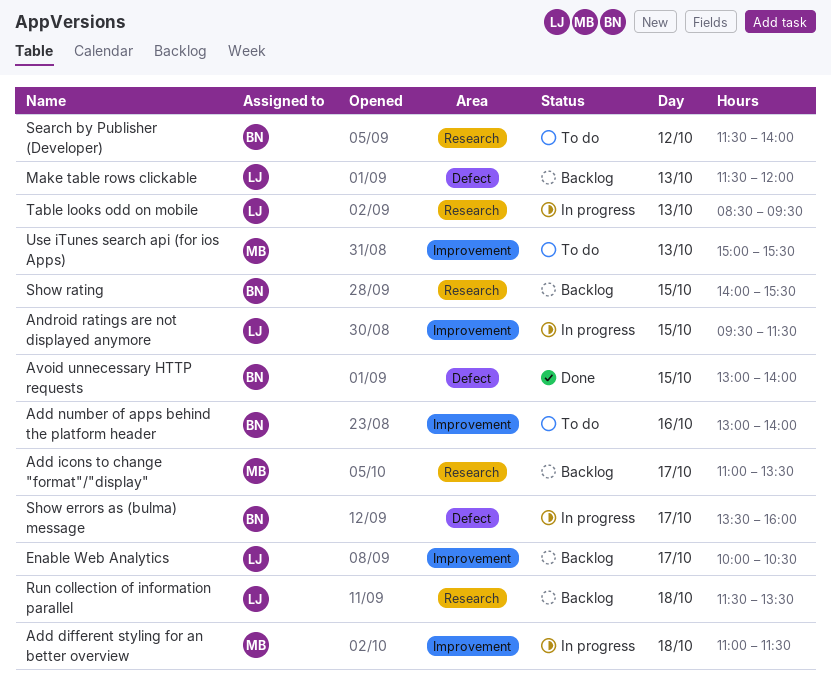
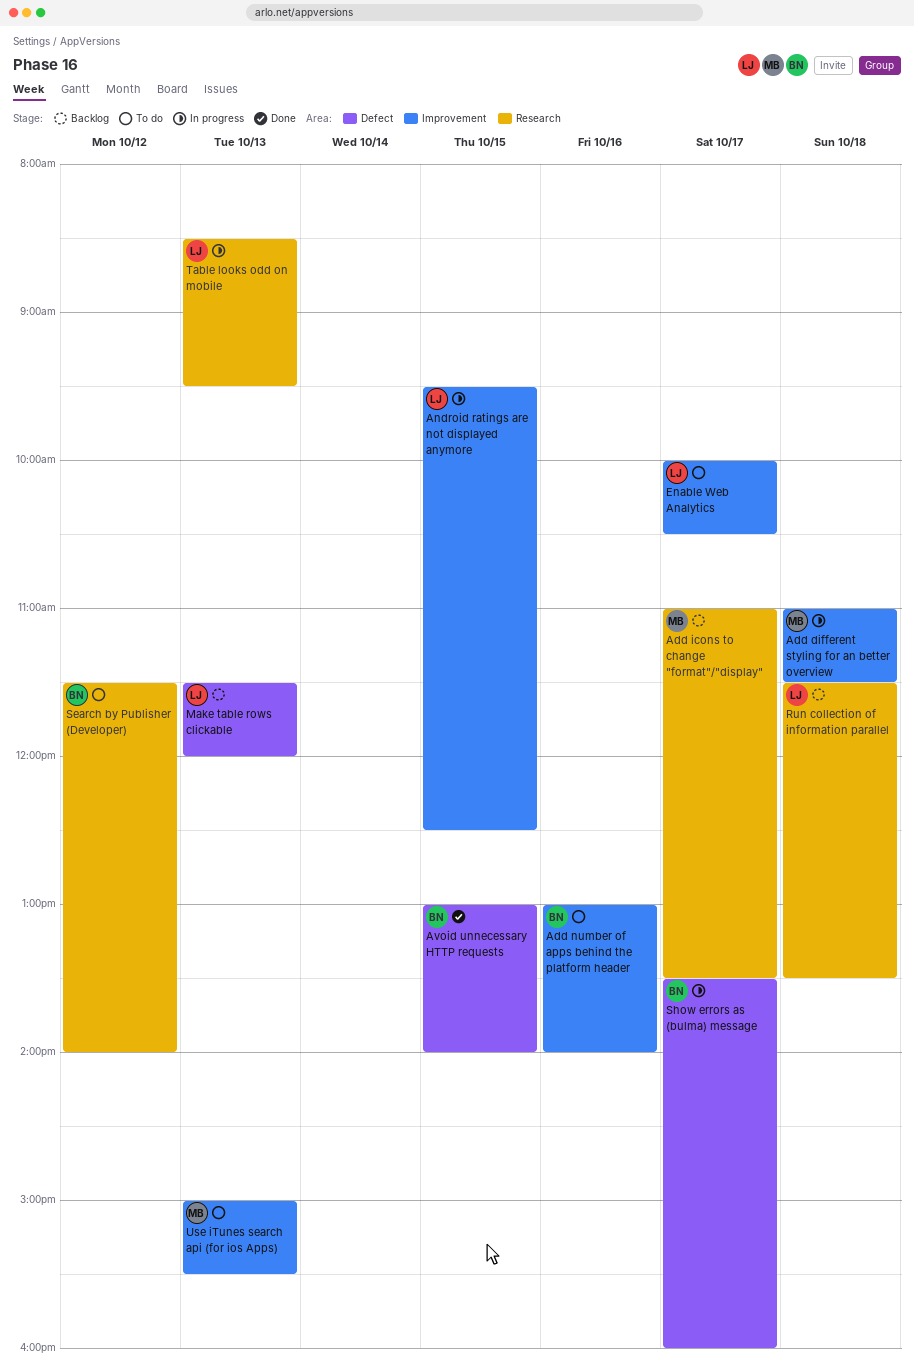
Android ratings are not displayed anymore, ends: 11:30 -> 12:30
Enable Web Analytics, status: Backlog -> To do
Show rating: present -> none

